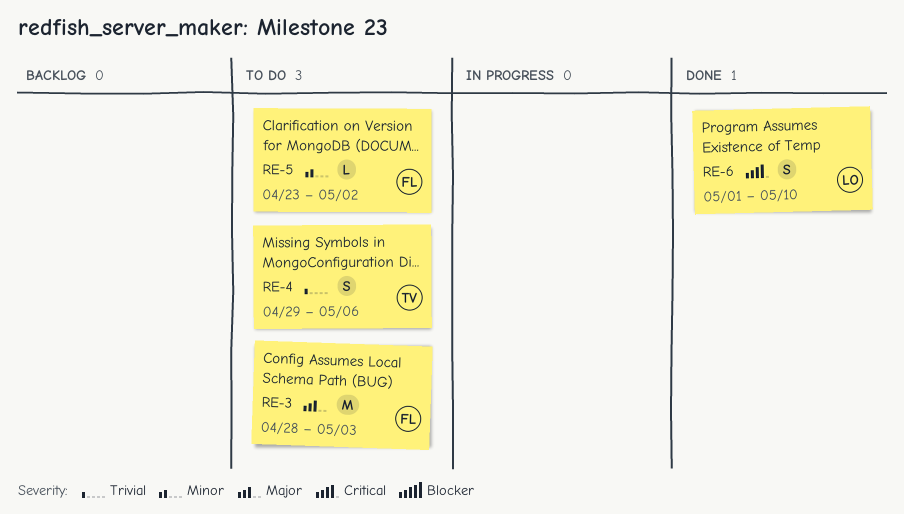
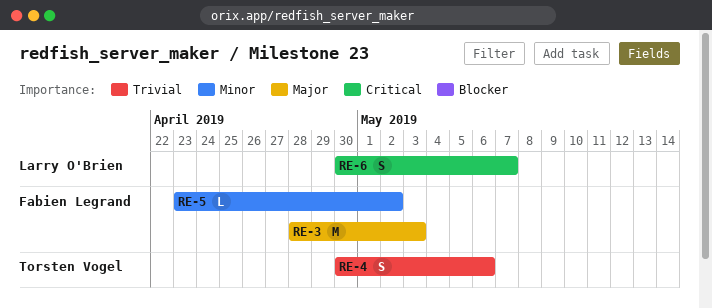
RE-4, start: Apr 29 -> Apr 30
RE-6, start: May 1 -> Apr 30
RE-6, due: May 10 -> May 7

